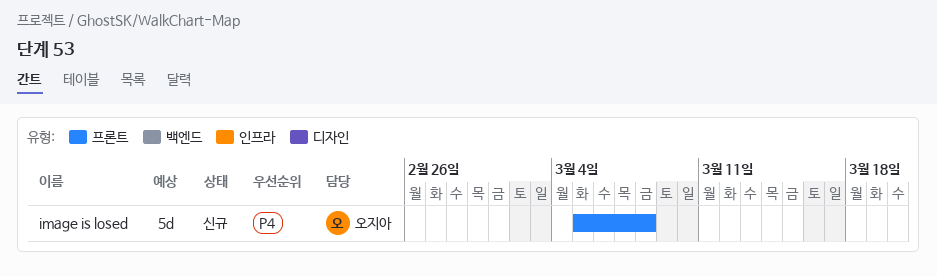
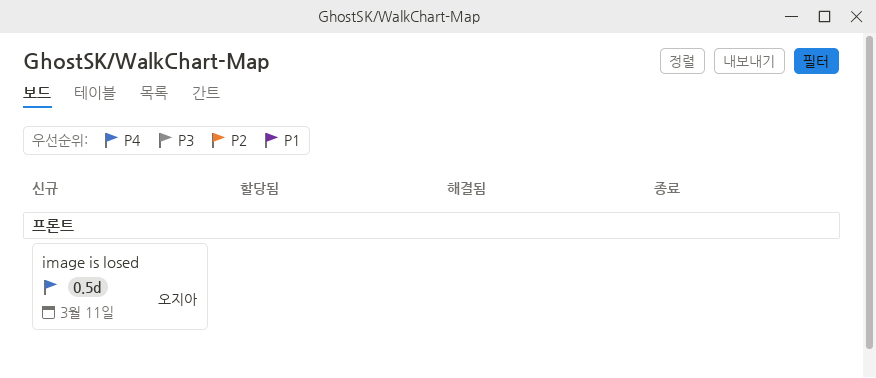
image is losed, estimate: 5d -> 0.5d
image is losed, due: Mar 8 -> Mar 11

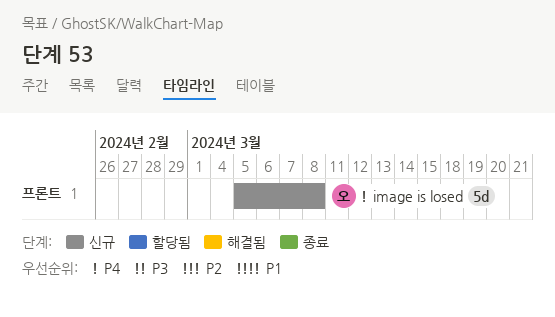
image is losed, estimate: 0.5d -> 5d
image is losed, due: Mar 11 -> Mar 8

